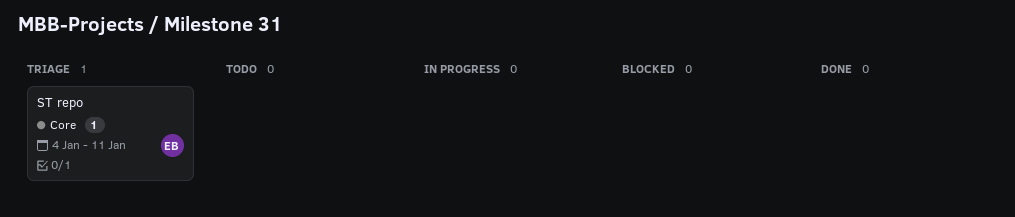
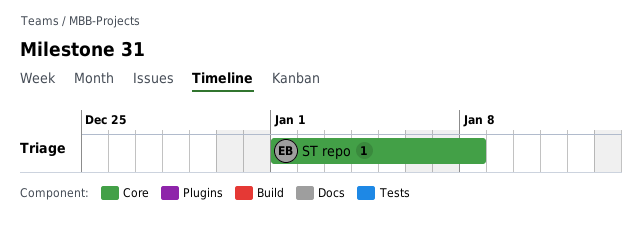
ST repo, start: Jan 4 -> Jan 1
ST repo, due: Jan 11 -> Jan 8

